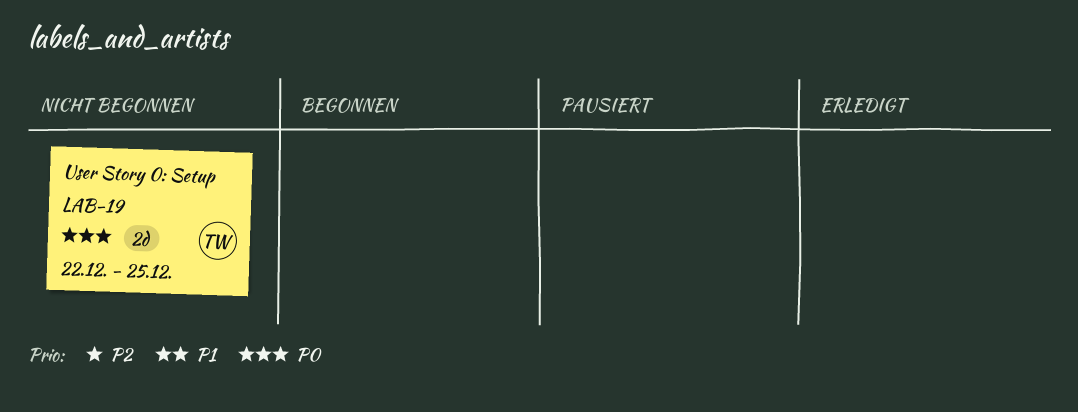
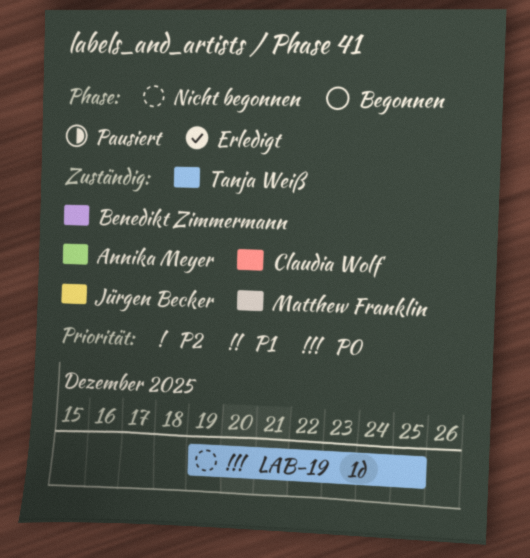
LAB-19, estimate: 2d -> 1d
LAB-19, start: Dec 22 -> Dec 19

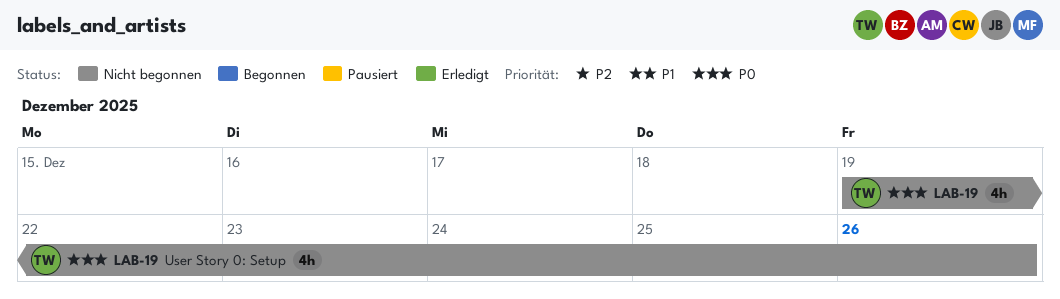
LAB-19, estimate: 1d -> 4h
LAB-19, due: Dec 25 -> Dec 26

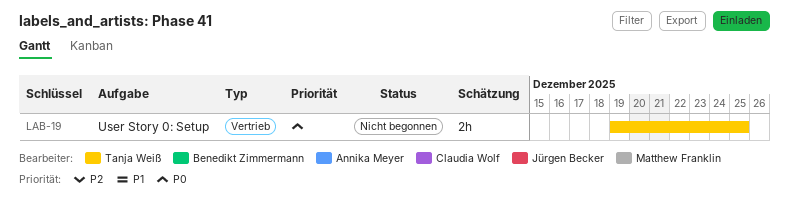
LAB-19, estimate: 4h -> 2h
LAB-19, due: Dec 26 -> Dec 25

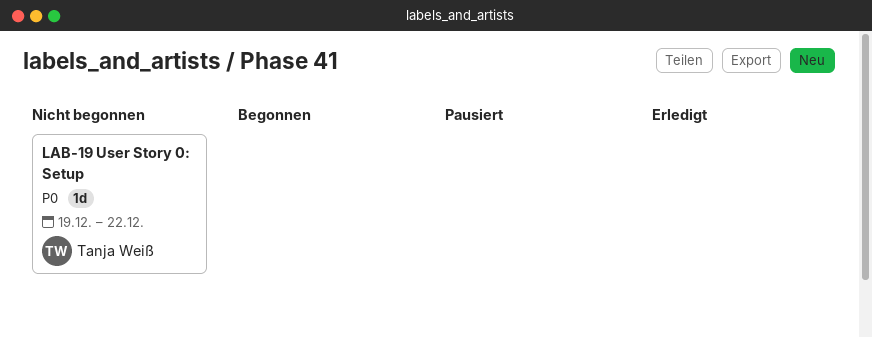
LAB-19, estimate: 2h -> 1d
LAB-19, due: Dec 25 -> Dec 22

